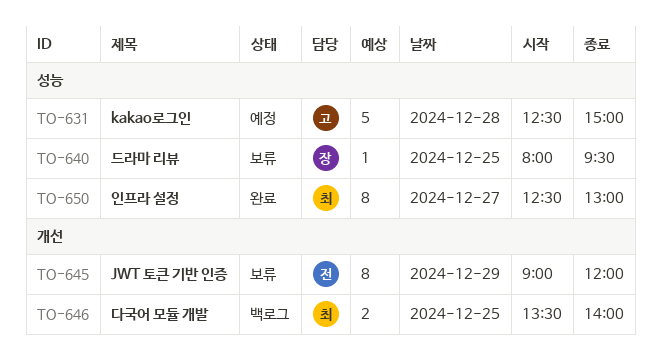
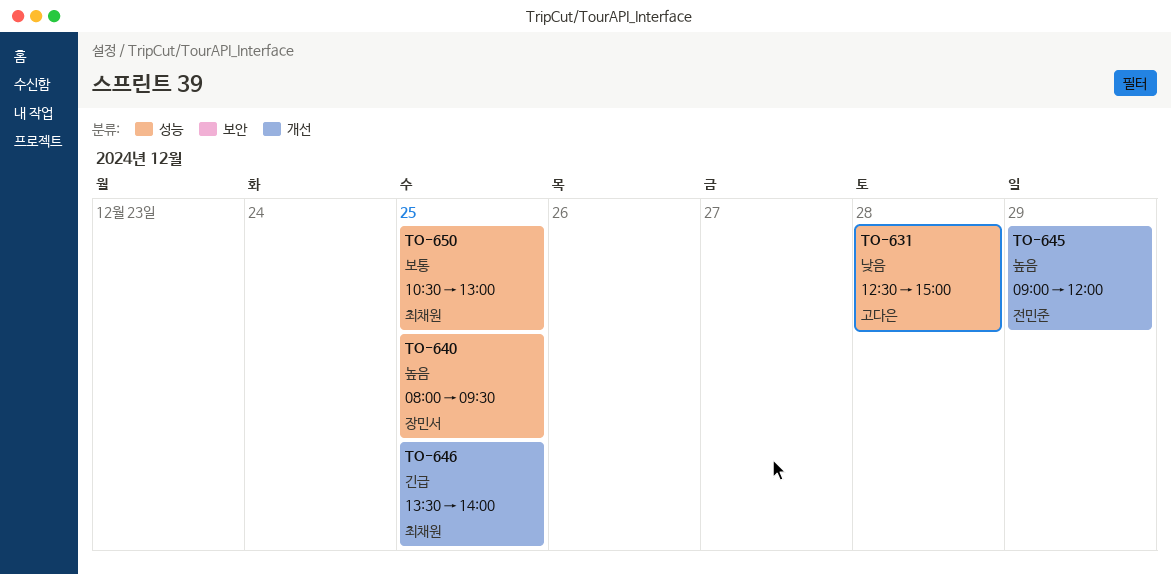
TO-650, day: Dec 27 -> Dec 25
TO-650, begins: 12:30 -> 10:30

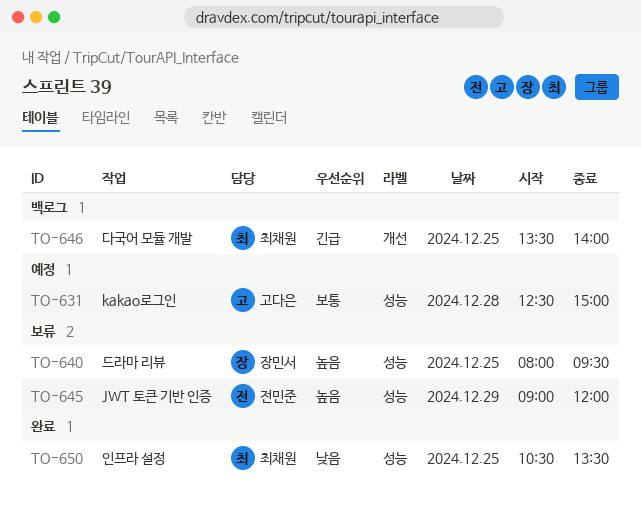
TO-631, priority: 낮음 -> 보통
TO-645, label: 개선 -> 성능
TO-650, priority: 보통 -> 낮음
TO-650, ends: 13:00 -> 13:30

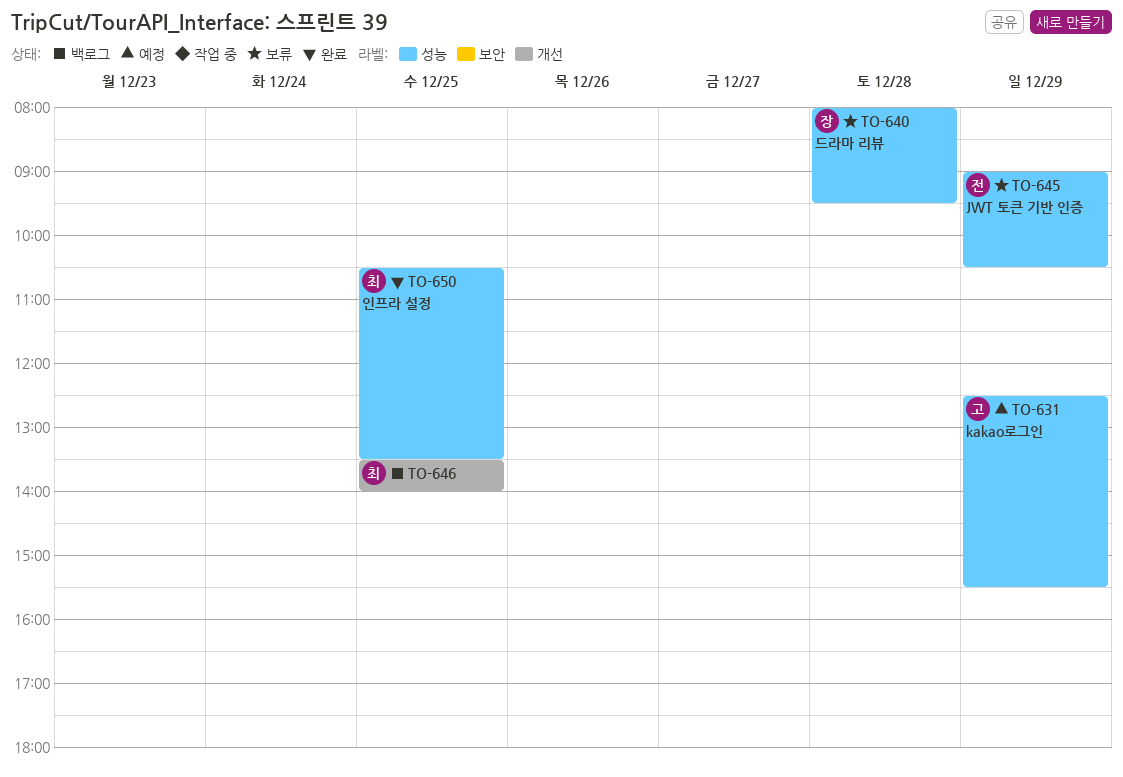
TO-631, day: Dec 28 -> Dec 29
TO-631, ends: 15:00 -> 15:30
TO-640, day: Dec 25 -> Dec 28
TO-645, ends: 12:00 -> 10:30

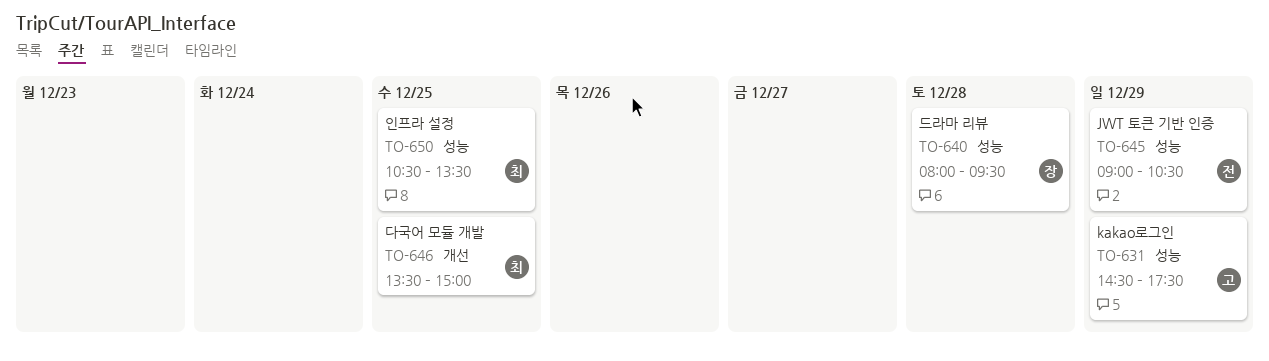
TO-631, begins: 12:30 -> 14:30
TO-631, ends: 15:30 -> 17:30
TO-646, ends: 14:00 -> 15:00

